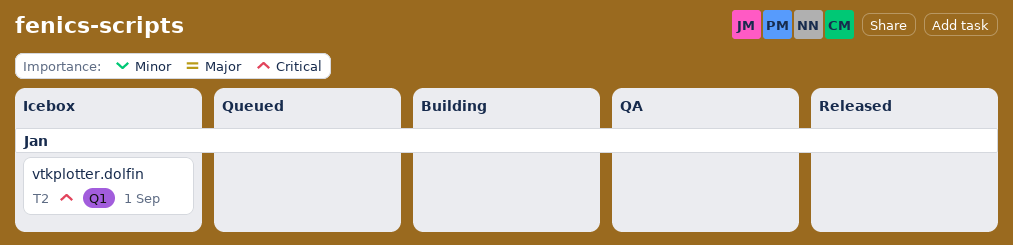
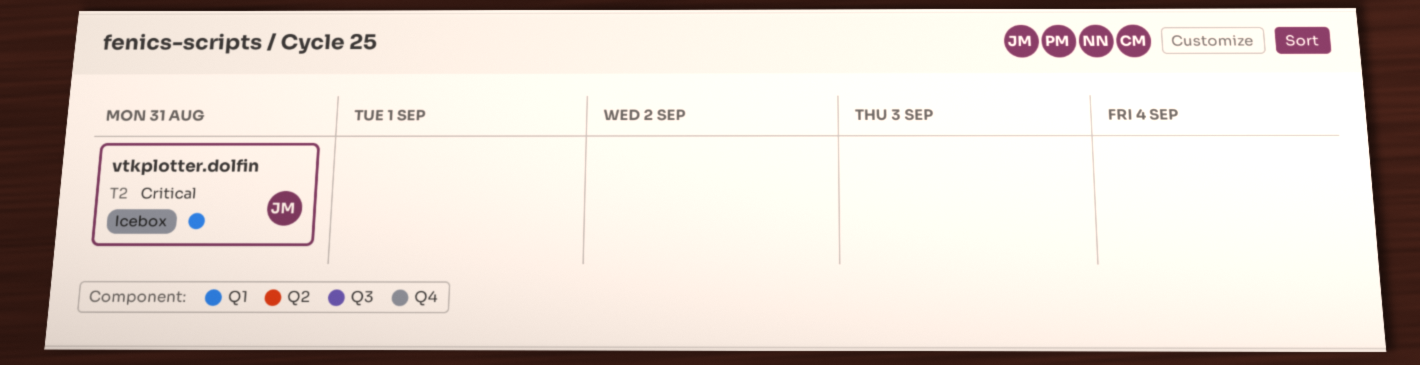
T2, due: Sep 1 -> Aug 31

